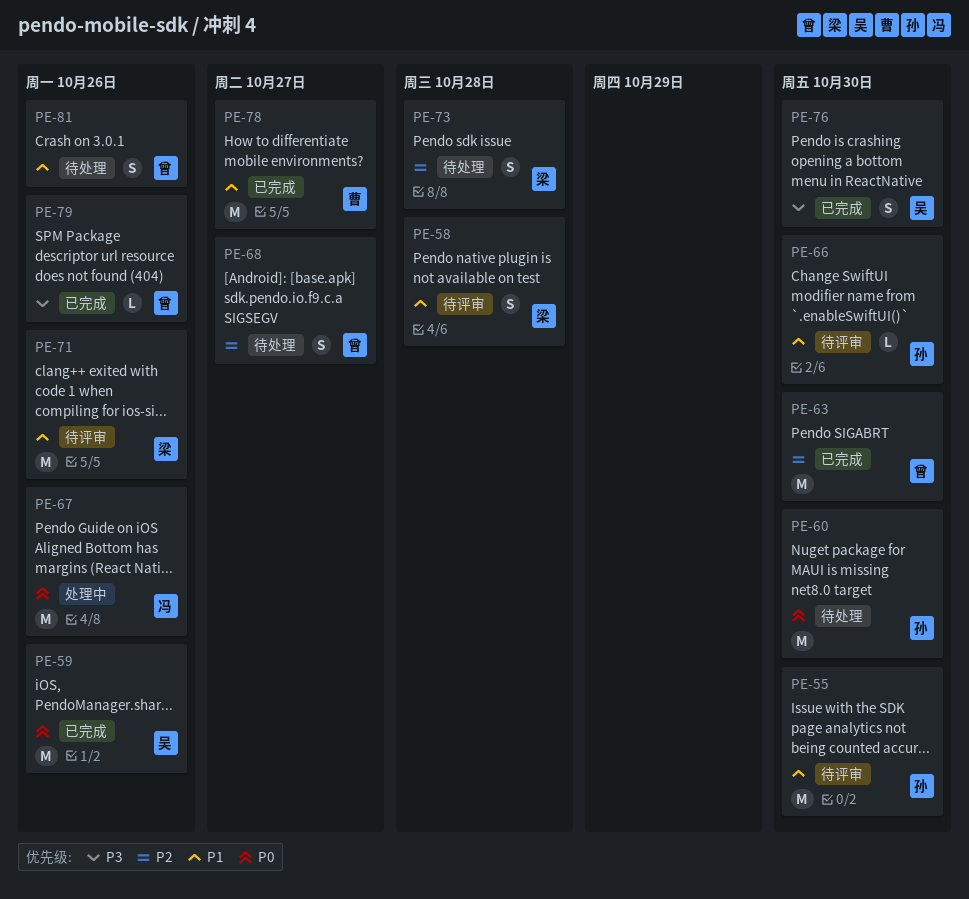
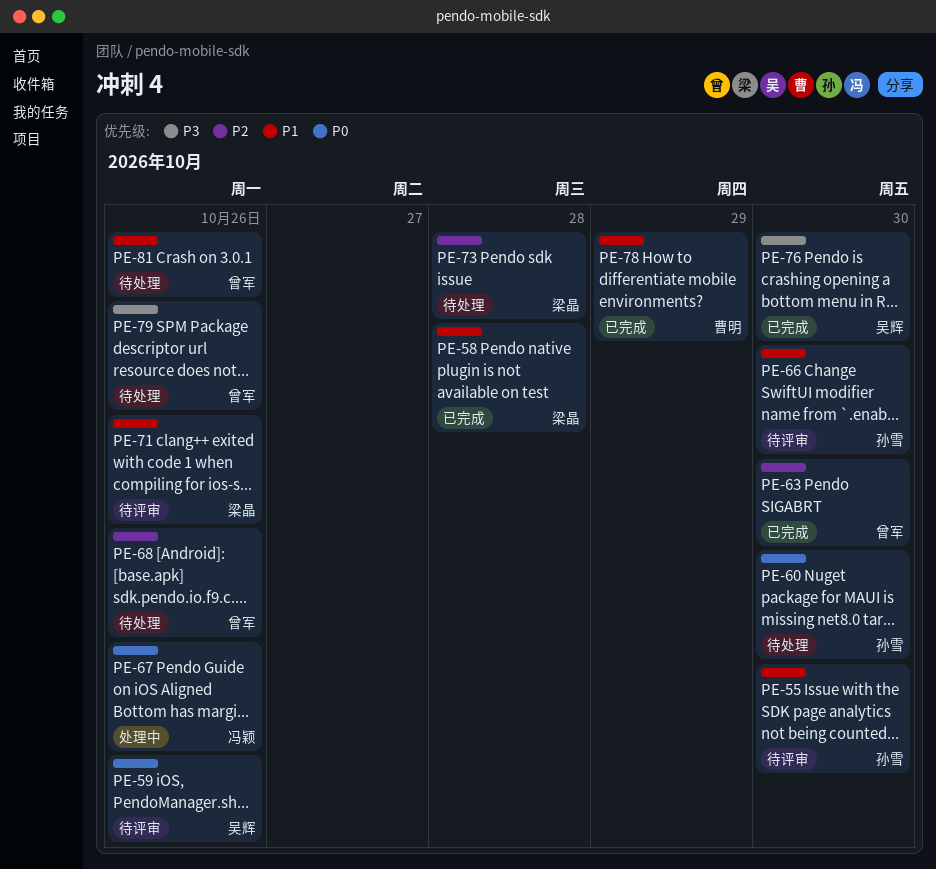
PE-58, status: 待评审 -> 已完成
PE-59, status: 已完成 -> 待评审
PE-68, due: Oct 27 -> Oct 26
PE-78, due: Oct 27 -> Oct 29
PE-79, status: 已完成 -> 待处理

